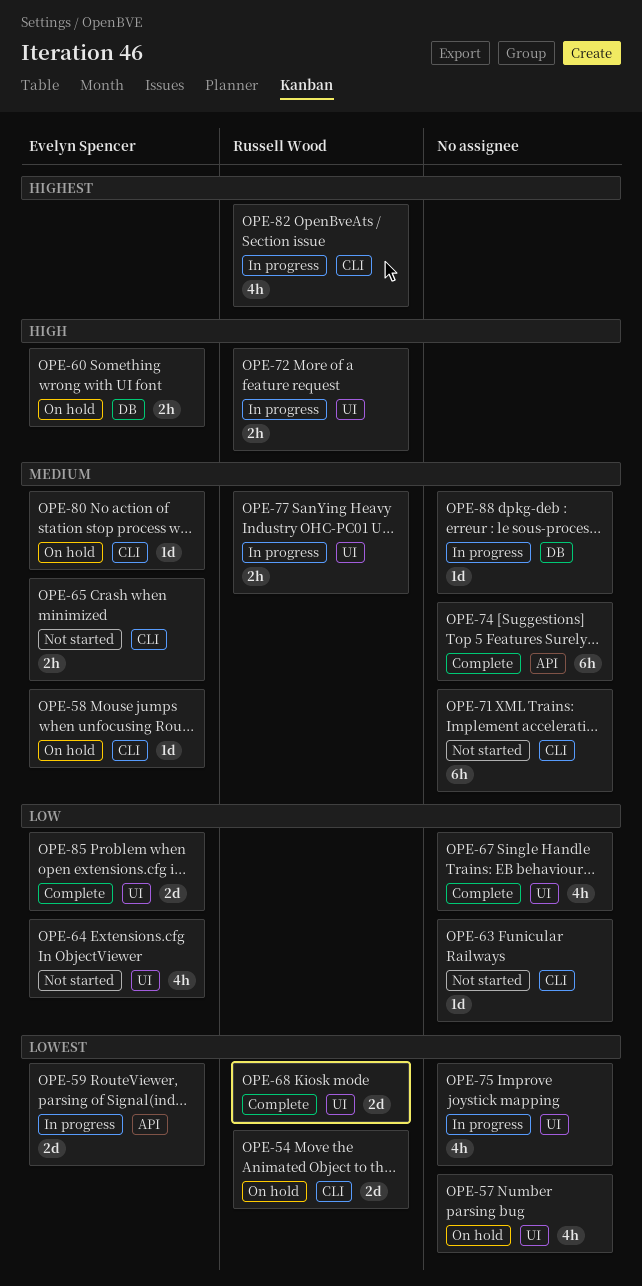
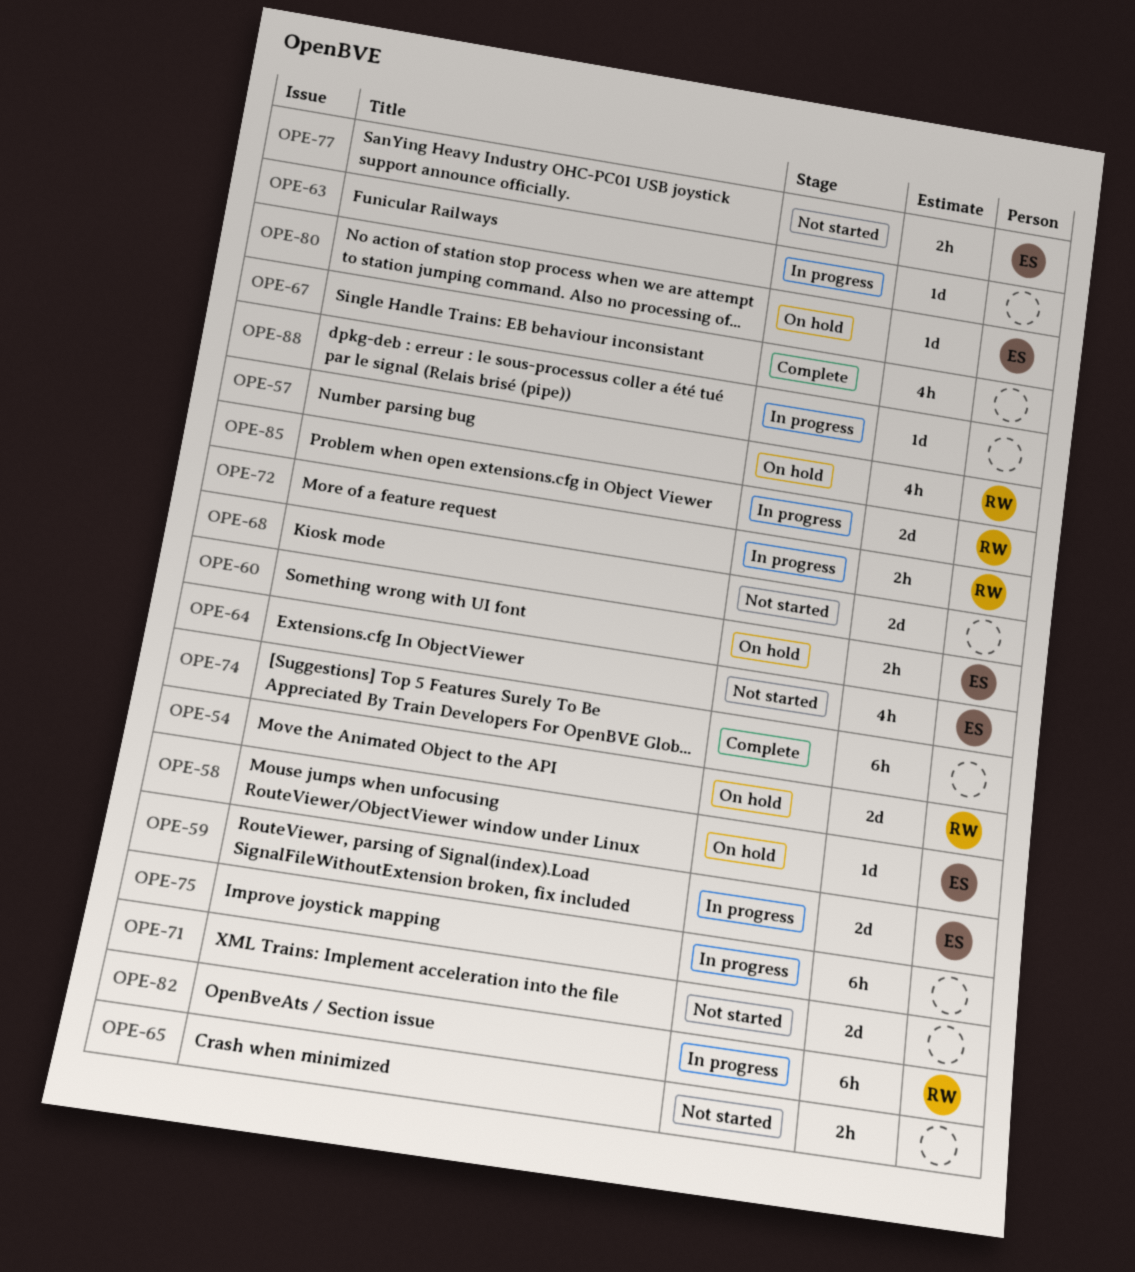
OPE-57, owner: none -> Russell Wood
OPE-63, status: Not started -> In progress
OPE-65, owner: Evelyn Spencer -> none
OPE-68, status: Complete -> Not started
OPE-68, owner: Russell Wood -> none
OPE-71, estimate: 6h -> 2d
OPE-75, estimate: 4h -> 6h
OPE-77, status: In progress -> Not started
OPE-77, owner: Russell Wood -> Evelyn Spencer
OPE-82, estimate: 4h -> 6h
OPE-85, status: Complete -> In progress
OPE-85, owner: Evelyn Spencer -> Russell Wood

